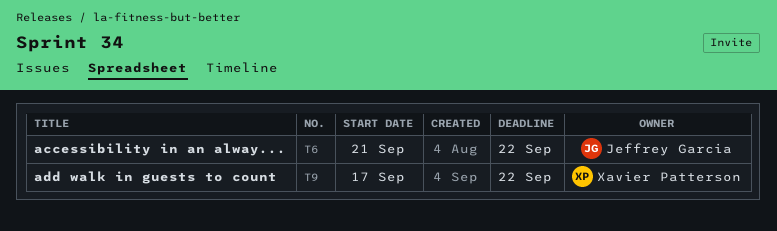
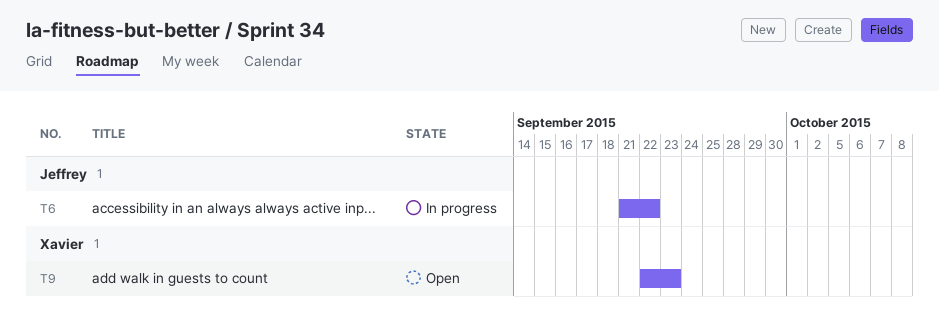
T9, start: Sep 17 -> Sep 22
T9, due: Sep 22 -> Sep 23

